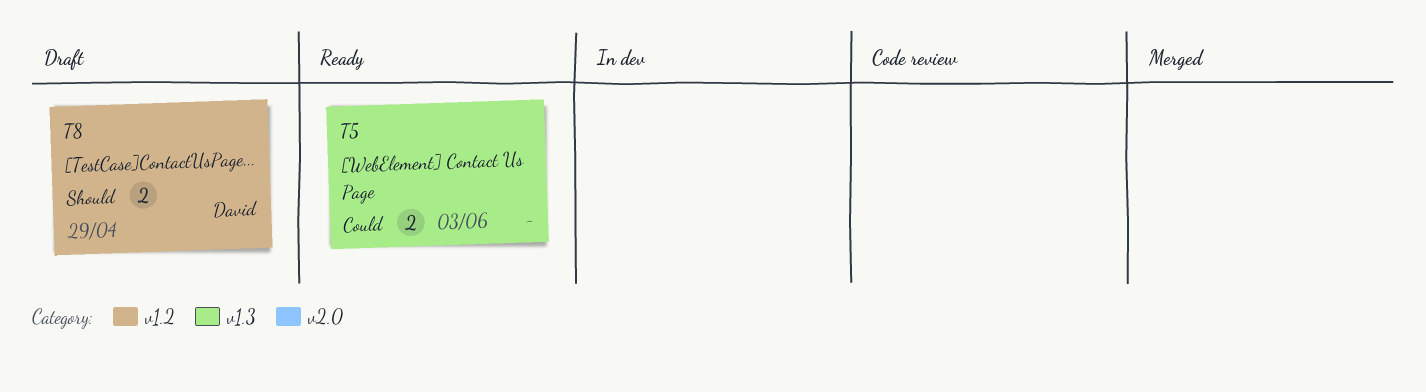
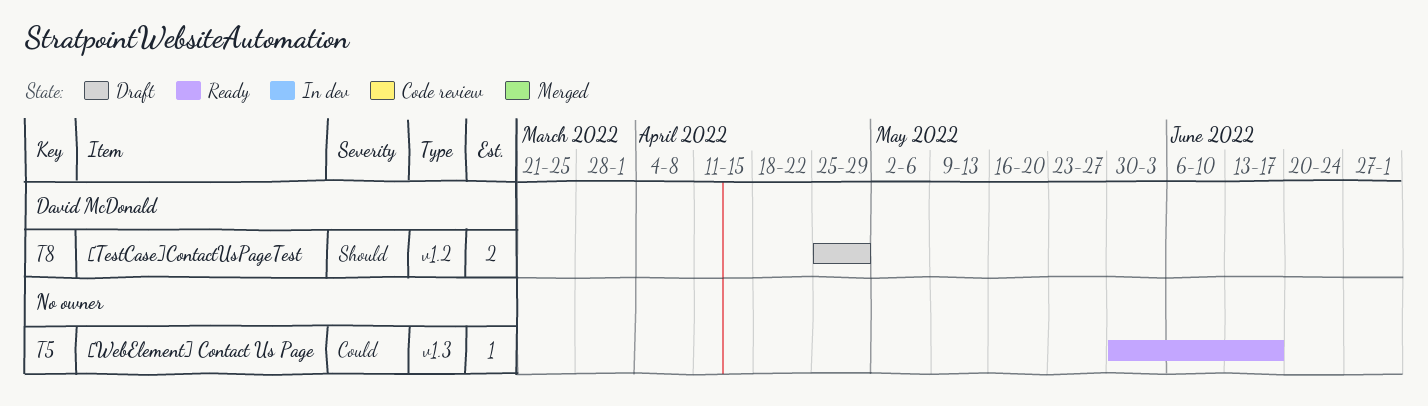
T5, estimate: 2 -> 1
T5, due: Jun 3 -> Jun 17

